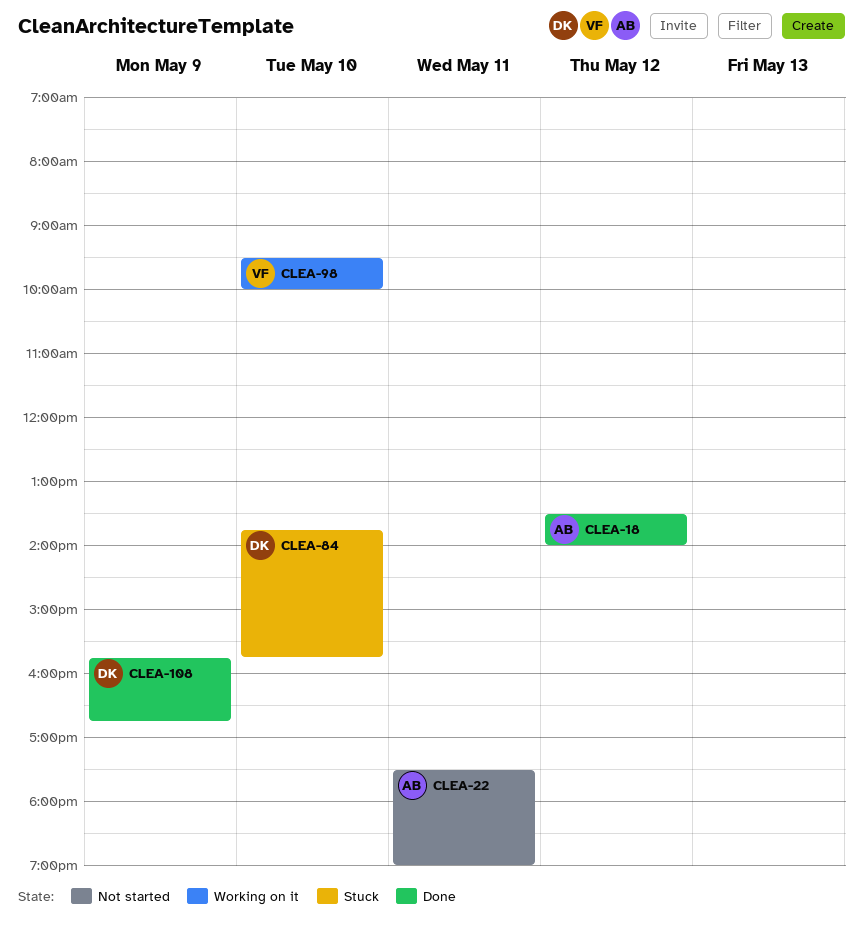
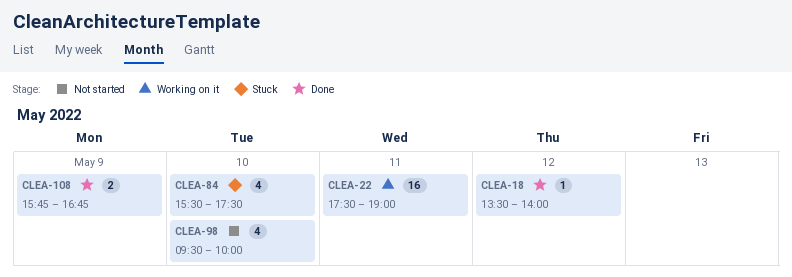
CLEA-22, status: Not started -> Working on it
CLEA-84, begins: 13:45 -> 15:30
CLEA-84, ends: 15:45 -> 17:30
CLEA-98, status: Working on it -> Not started

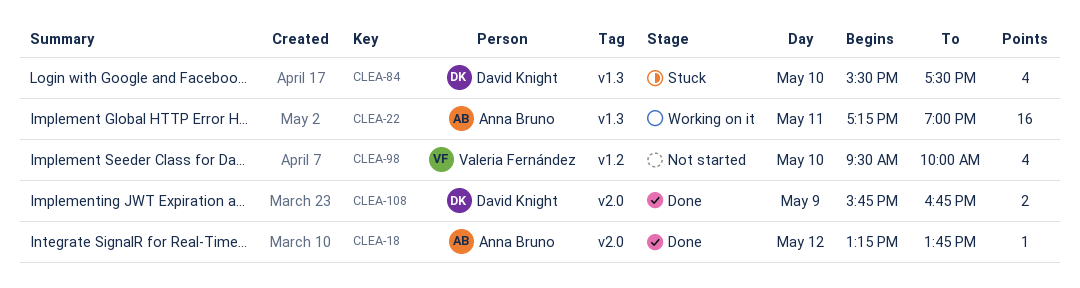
CLEA-18, begins: 13:30 -> 13:15
CLEA-18, ends: 14:00 -> 13:45
CLEA-22, begins: 17:30 -> 17:15

